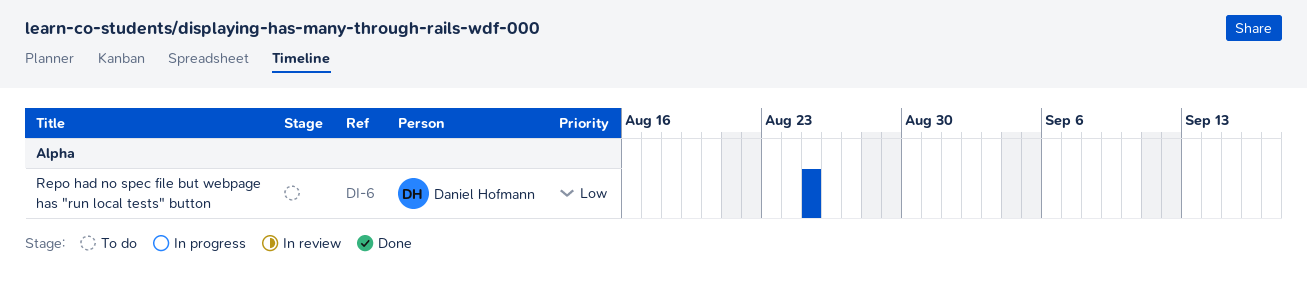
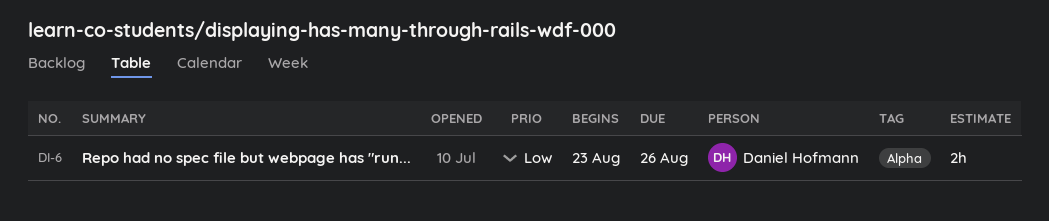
DI-6, start: Aug 25 -> Aug 23
DI-6, due: Aug 25 -> Aug 26

